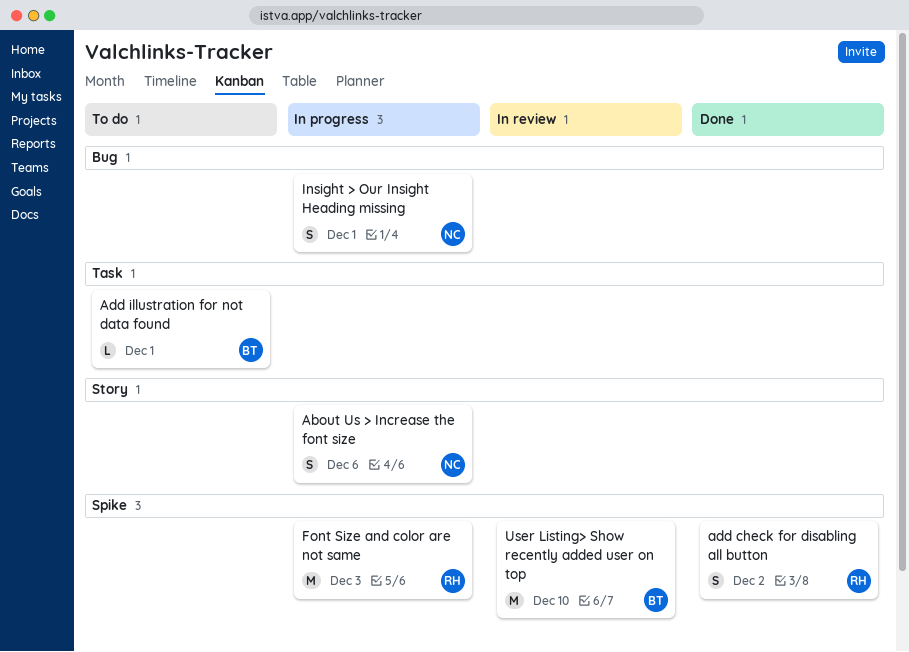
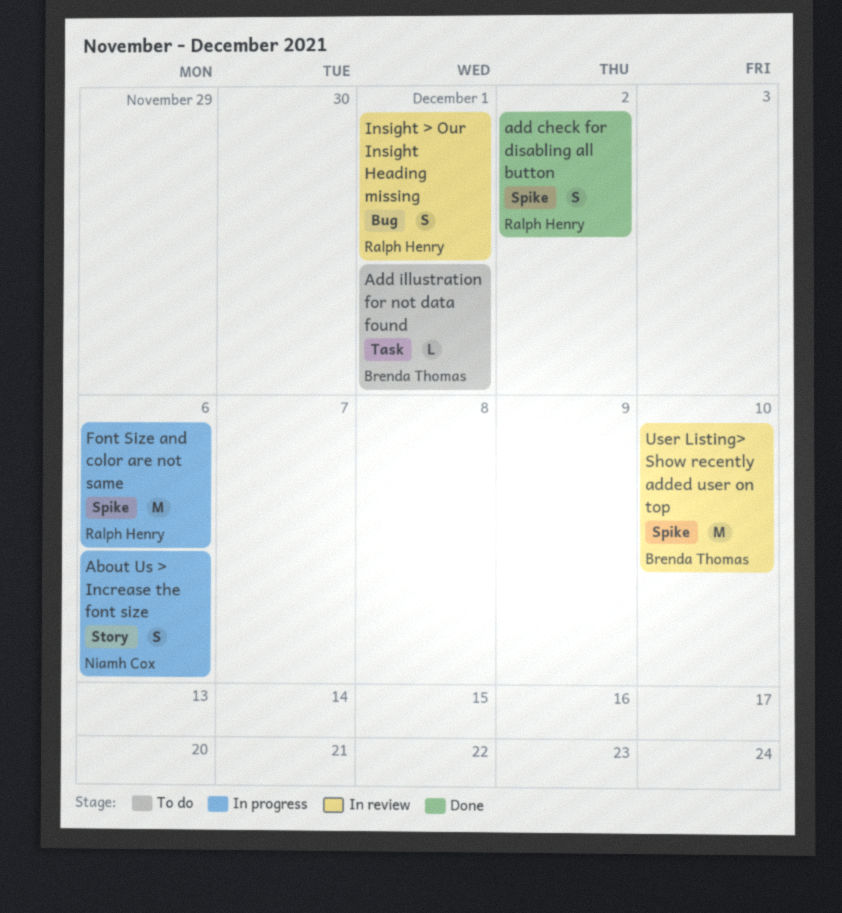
Font Size and color are not same, due: Dec 3 -> Dec 6
Insight > Our Insight Heading missing, status: In progress -> In review
Insight > Our Insight Heading missing, owner: Niamh Cox -> Ralph Henry

